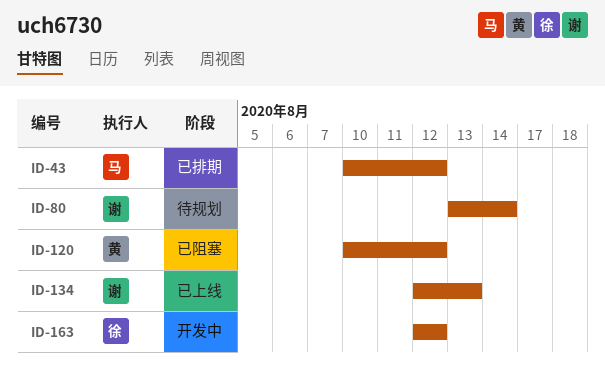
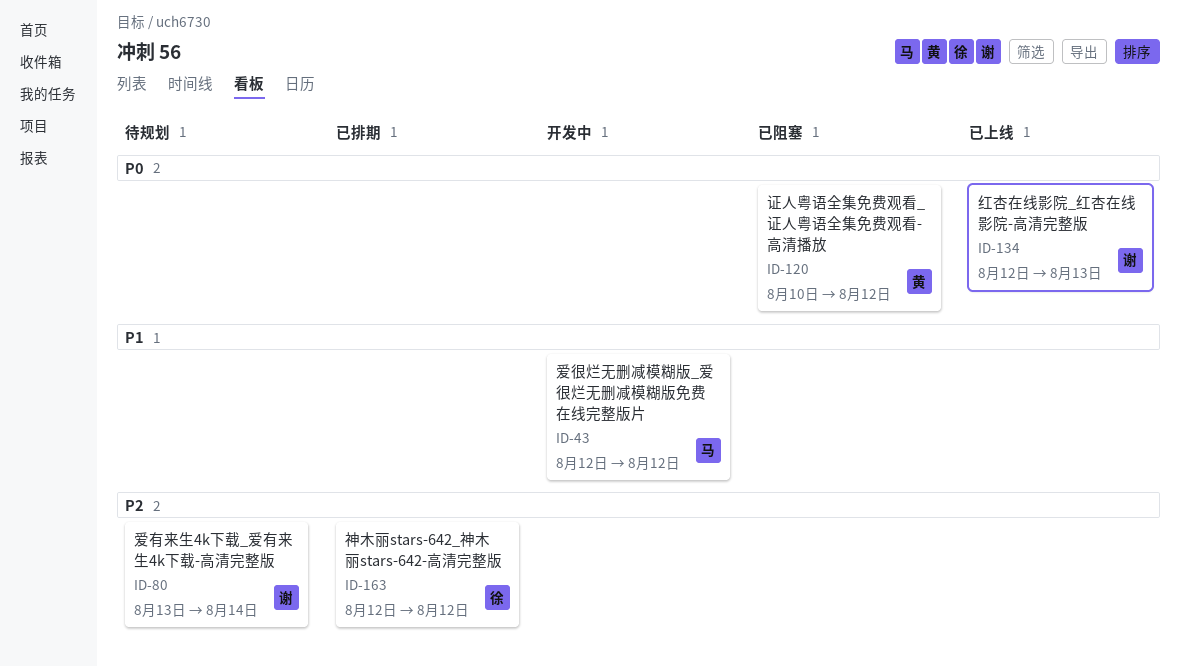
ID-43, status: 已排期 -> 开发中
ID-43, start: Aug 10 -> Aug 12
ID-163, status: 开发中 -> 已排期

